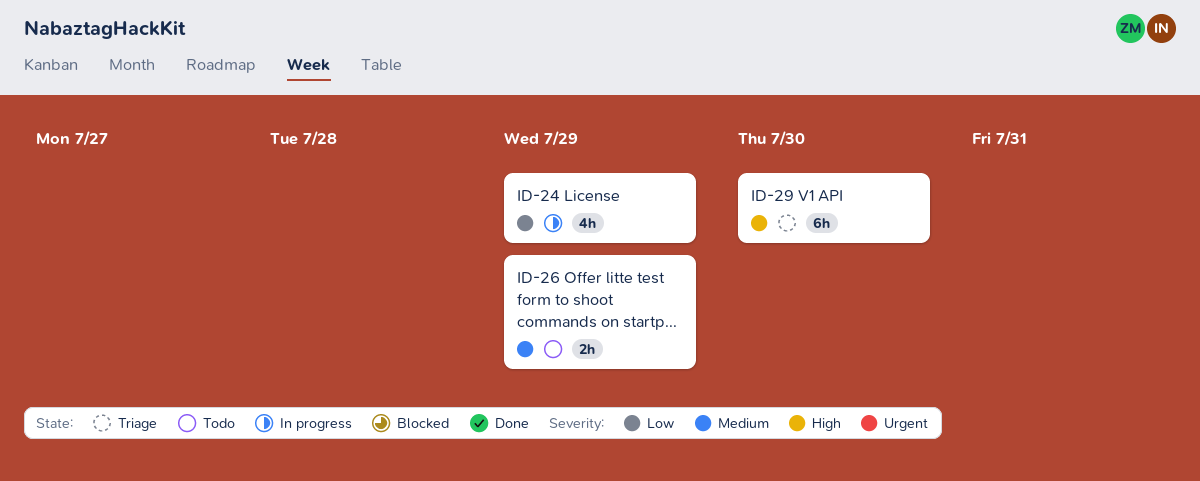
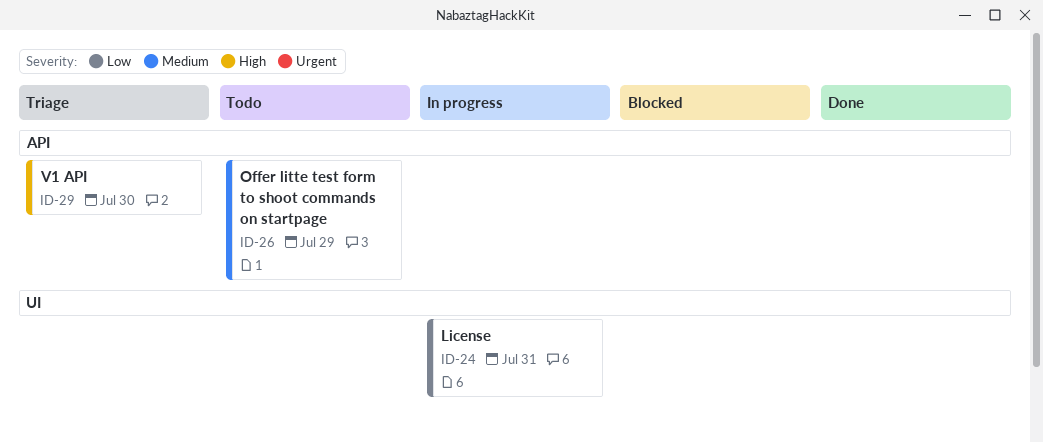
ID-24, due: Jul 29 -> Jul 31

